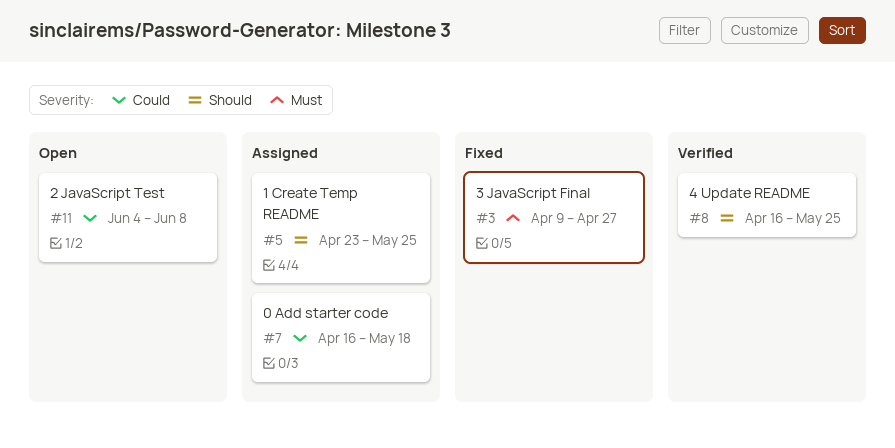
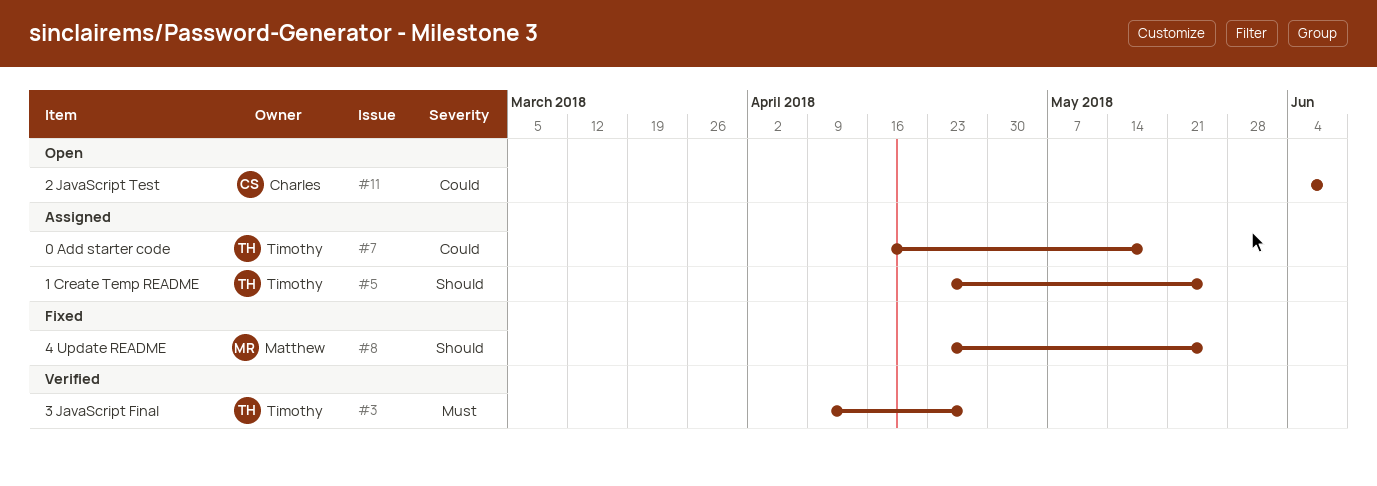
#3, status: Fixed -> Verified
#8, status: Verified -> Fixed
#8, start: Apr 16 -> Apr 23

